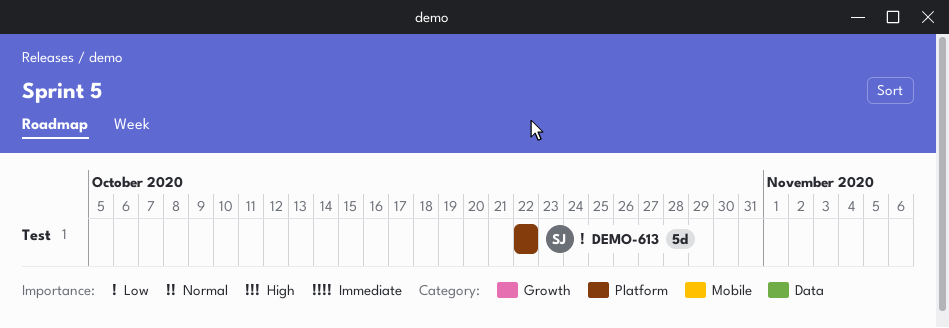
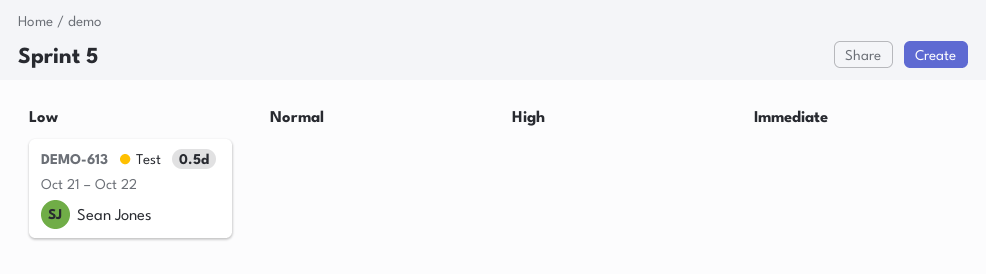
DEMO-613, estimate: 5d -> 0.5d
DEMO-613, start: Oct 22 -> Oct 21

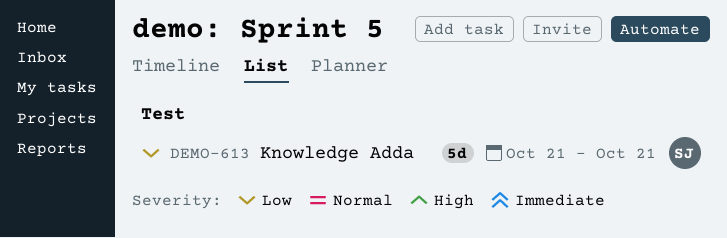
DEMO-613, estimate: 0.5d -> 5d
DEMO-613, due: Oct 22 -> Oct 21

